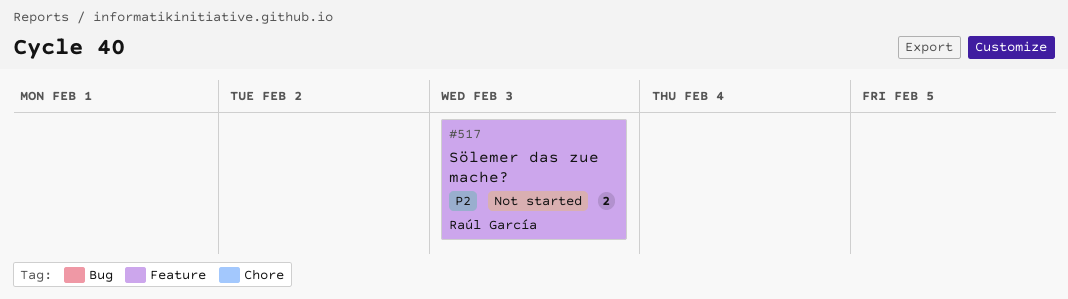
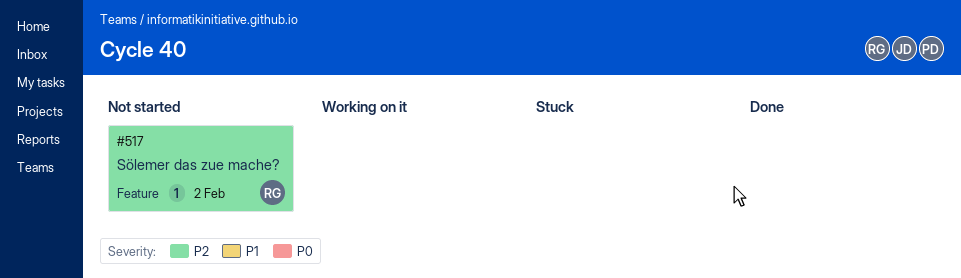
#517, estimate: 2 -> 1
#517, due: Feb 3 -> Feb 2

